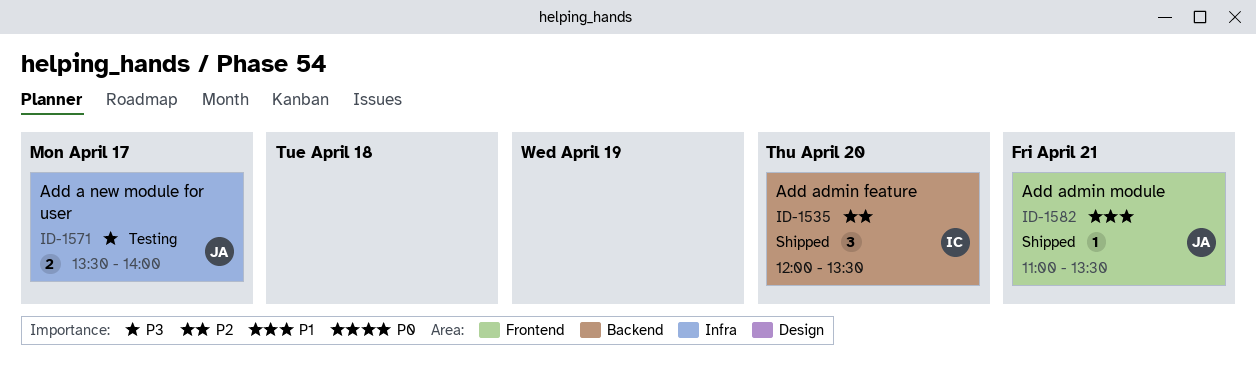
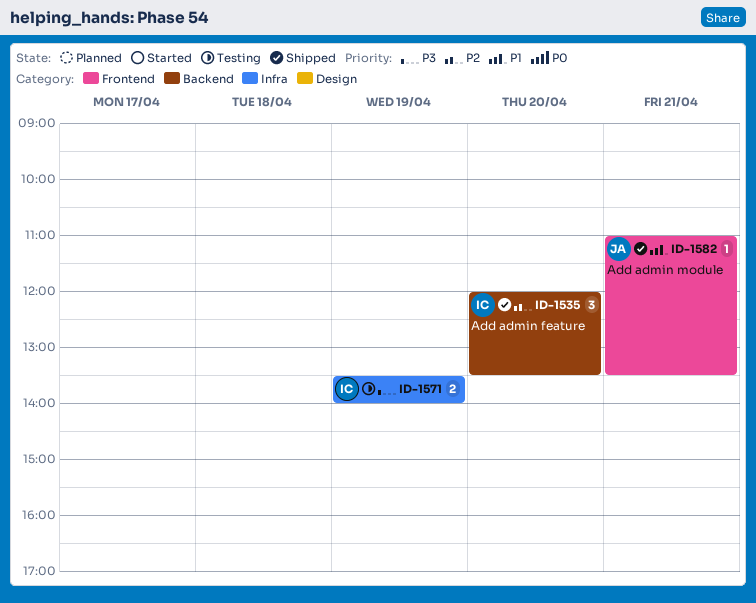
ID-1571, owner: JA -> IC
ID-1571, day: Apr 17 -> Apr 19

